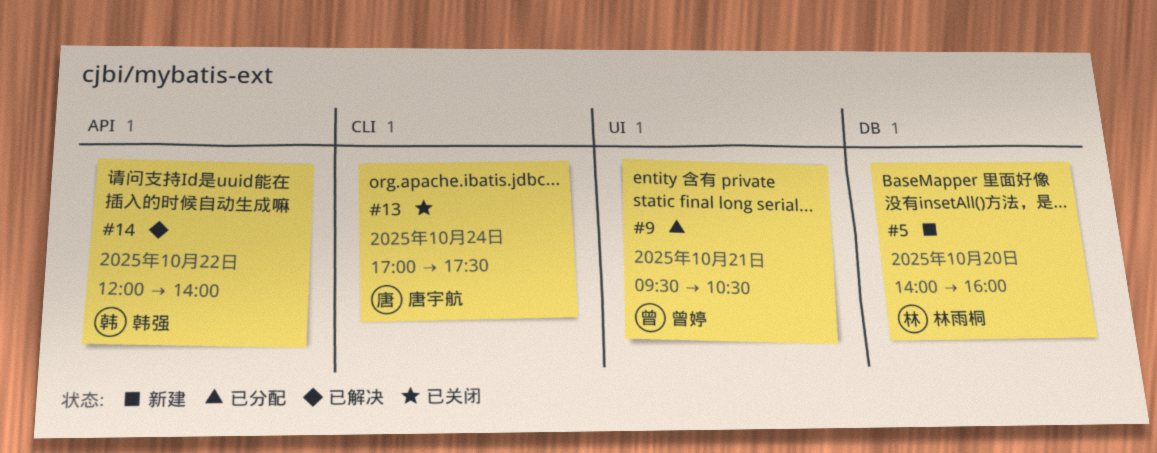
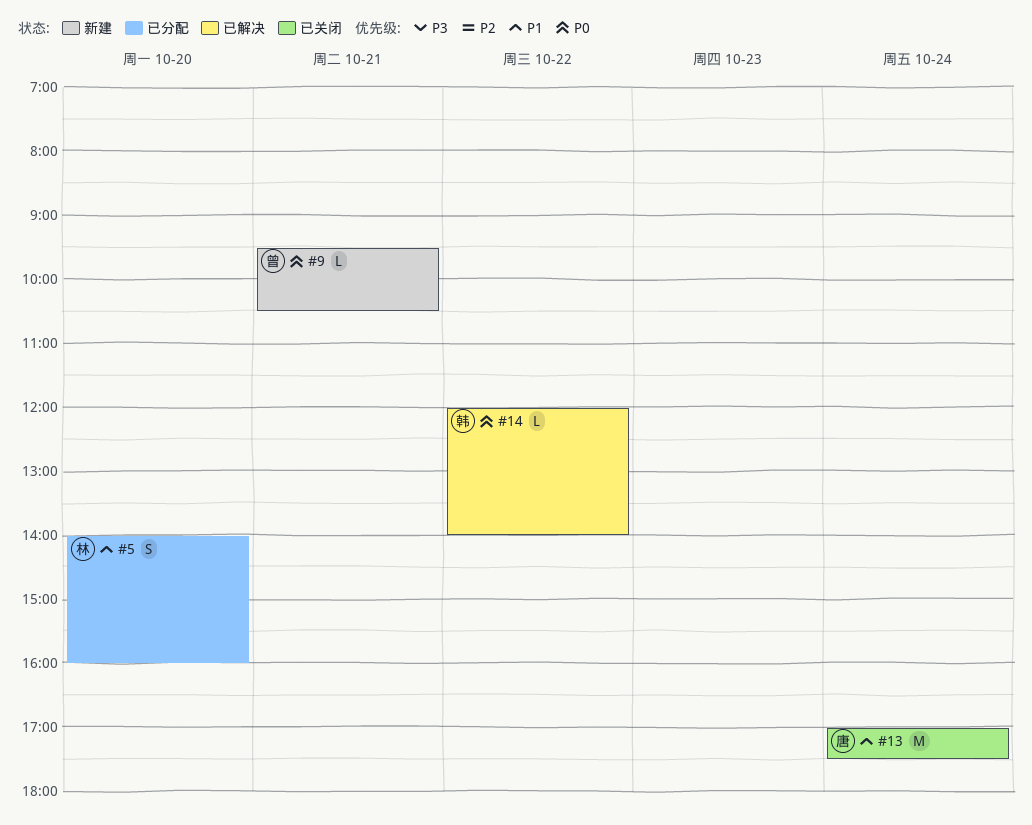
#5, status: 新建 -> 已分配
#9, status: 已分配 -> 新建

